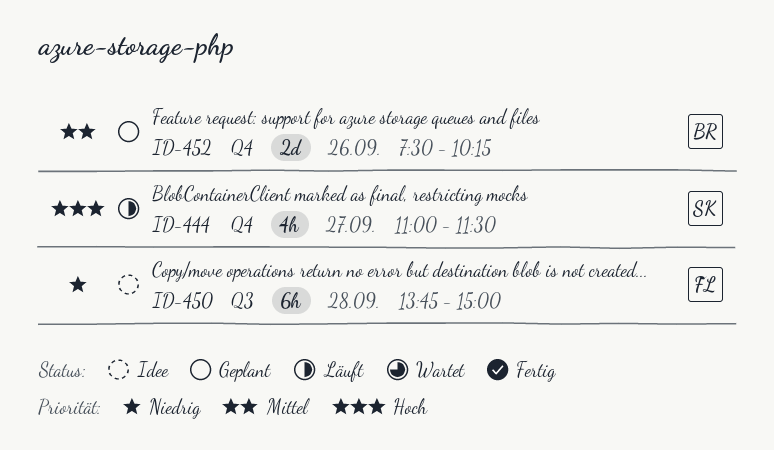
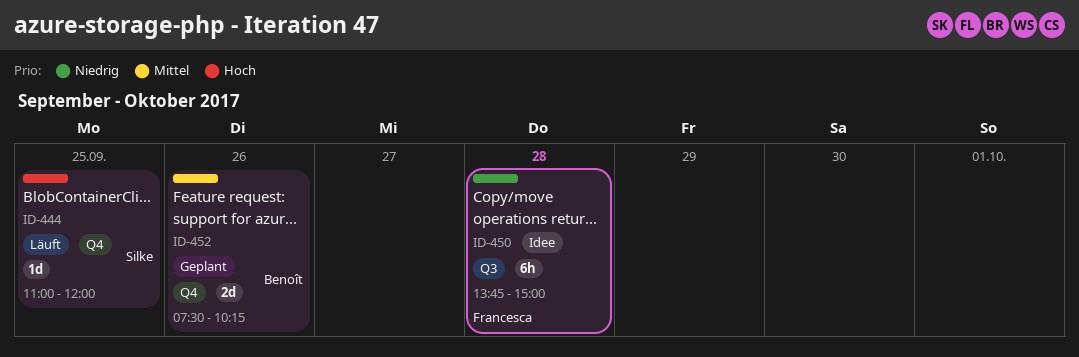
ID-444, estimate: 4h -> 1d
ID-444, day: Sep 27 -> Sep 25
ID-444, ends: 11:30 -> 12:00

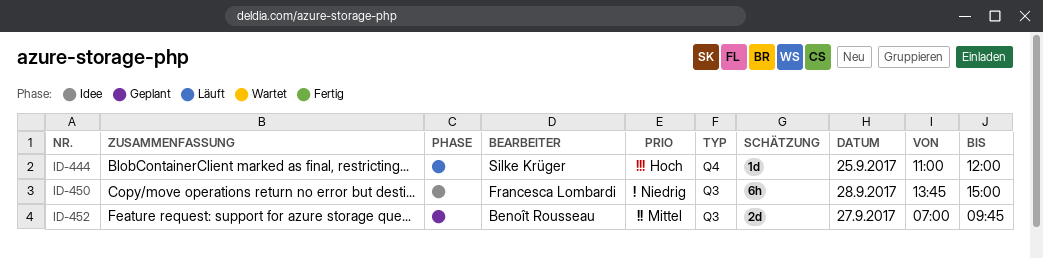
ID-452, label: Q4 -> Q3
ID-452, day: Sep 26 -> Sep 27
ID-452, begins: 07:30 -> 07:00
ID-452, ends: 10:15 -> 09:45

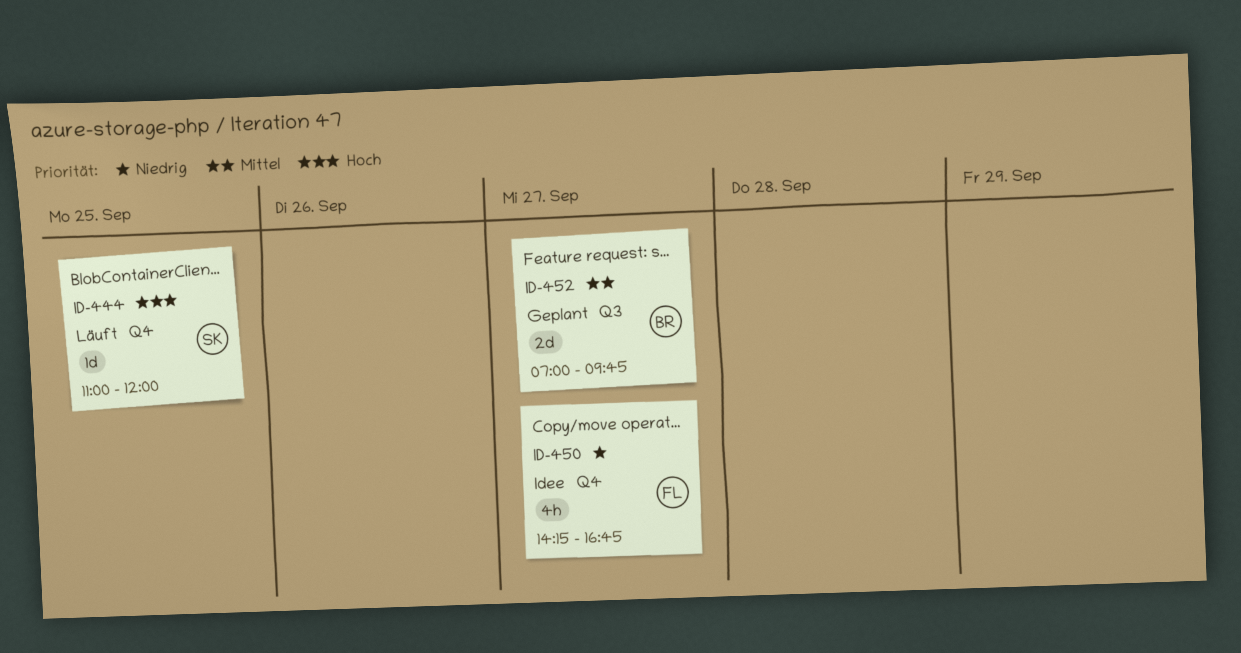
ID-450, label: Q3 -> Q4
ID-450, estimate: 6h -> 4h
ID-450, day: Sep 28 -> Sep 27
ID-450, begins: 13:45 -> 14:15
ID-450, ends: 15:00 -> 16:45

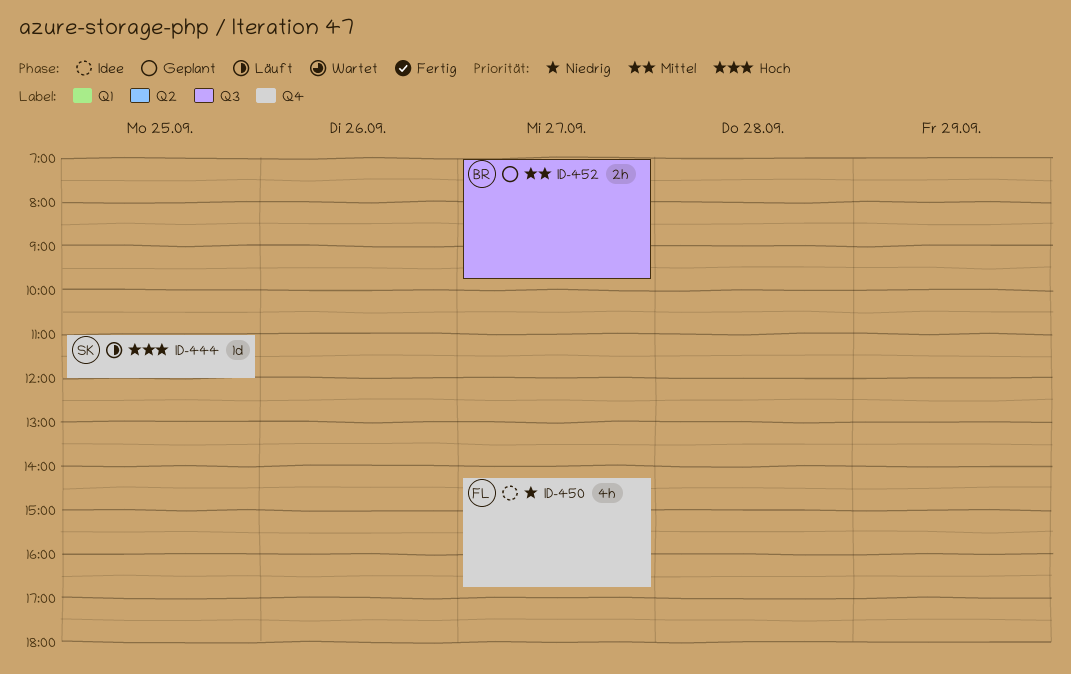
ID-452, estimate: 2d -> 2h

